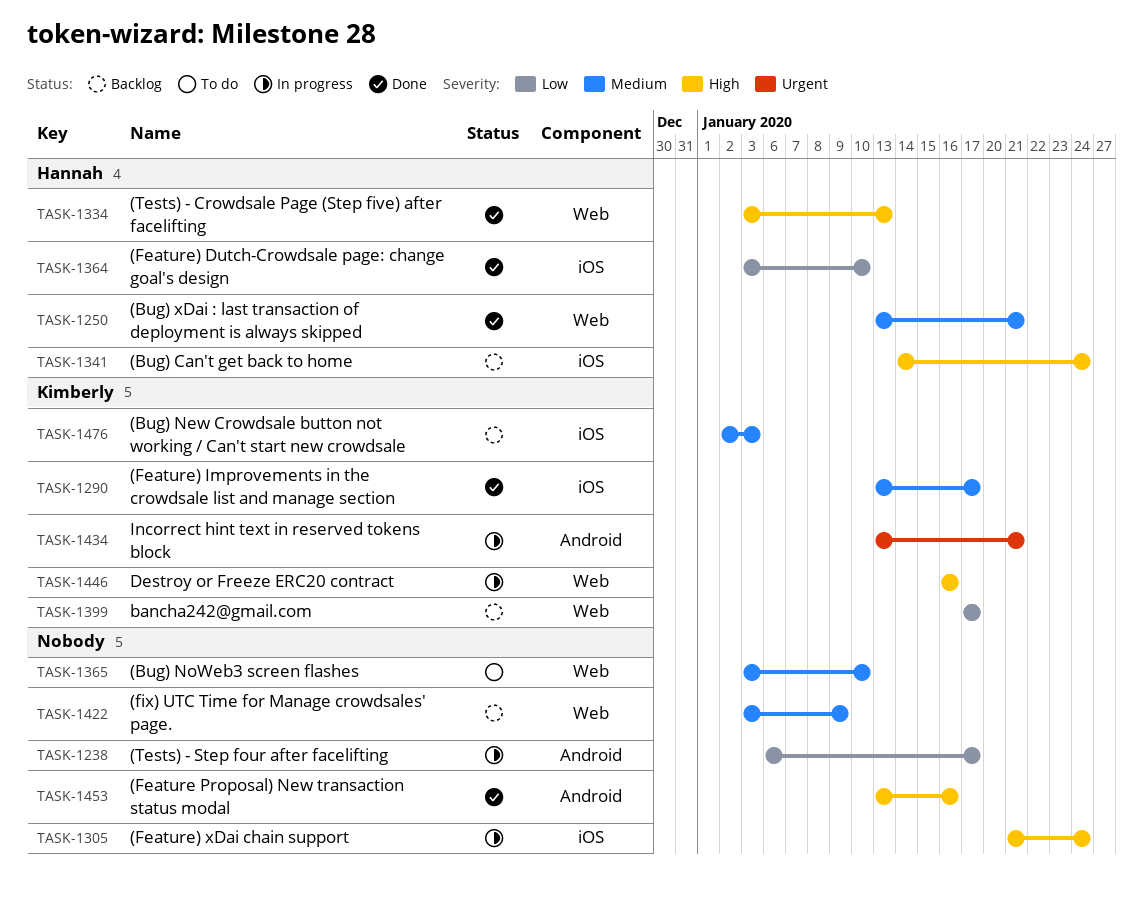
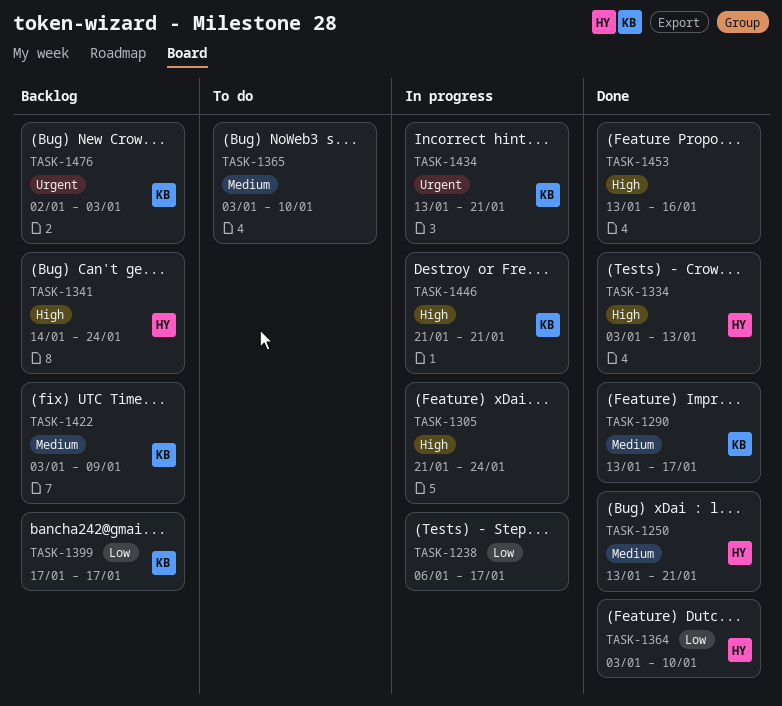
TASK-1422, owner: none -> Kimberly
TASK-1446, start: Jan 16 -> Jan 21
TASK-1446, due: Jan 16 -> Jan 21
TASK-1476, priority: Medium -> Urgent

